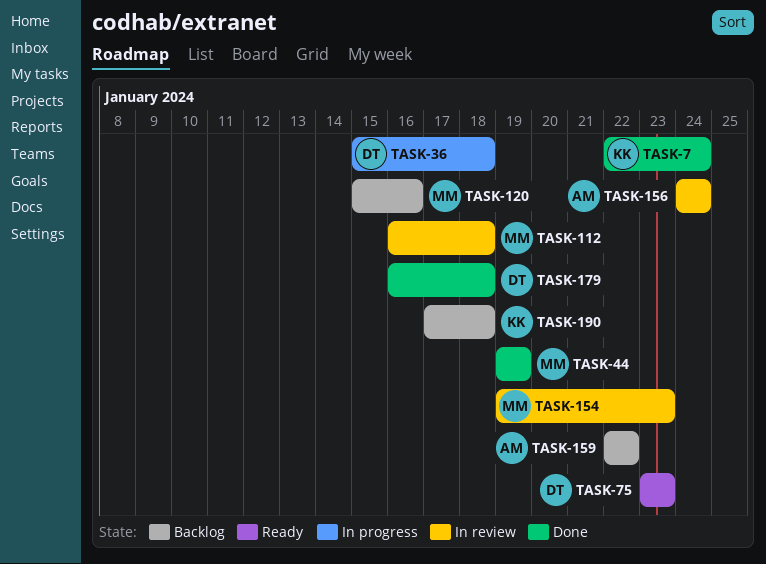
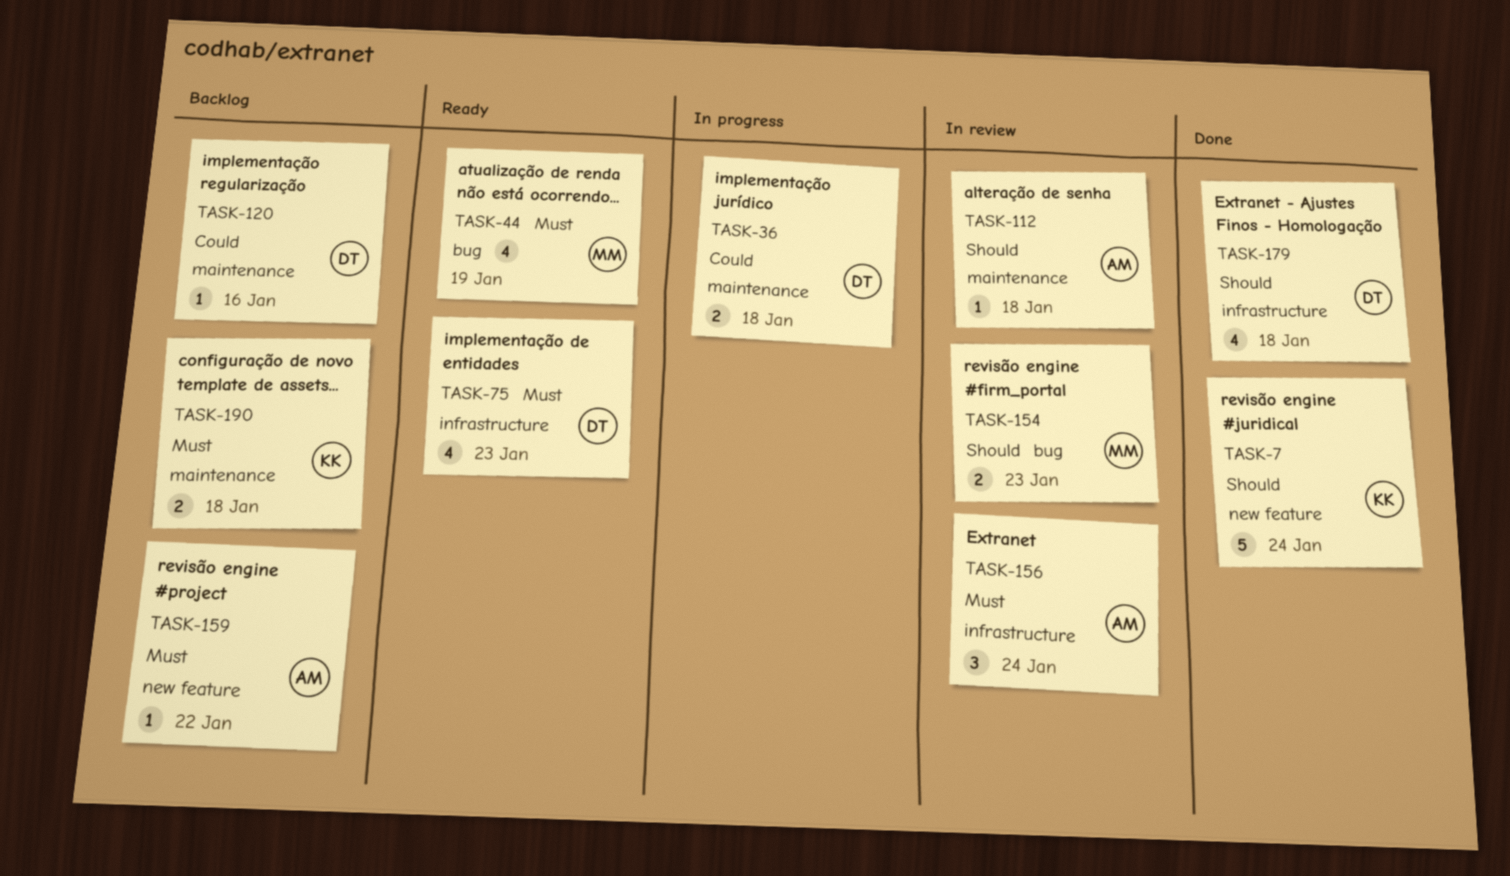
TASK-44, status: Done -> Ready
TASK-112, owner: MM -> AM
TASK-120, owner: MM -> DT

